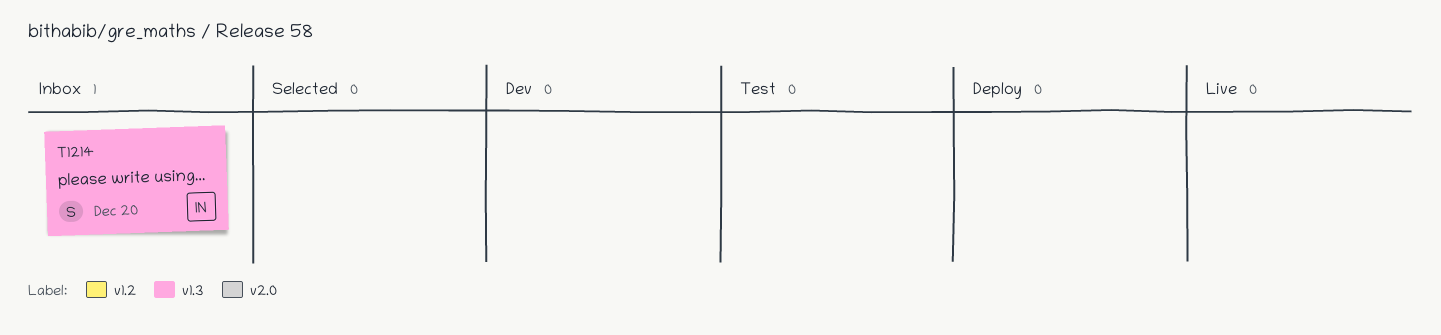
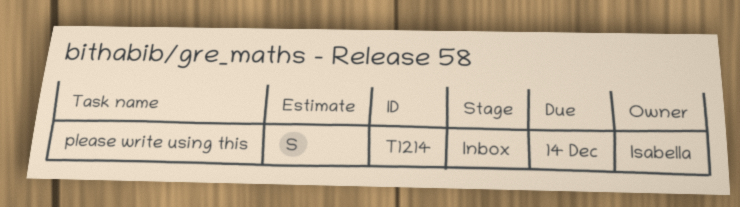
T1214, due: Dec 20 -> Dec 14

